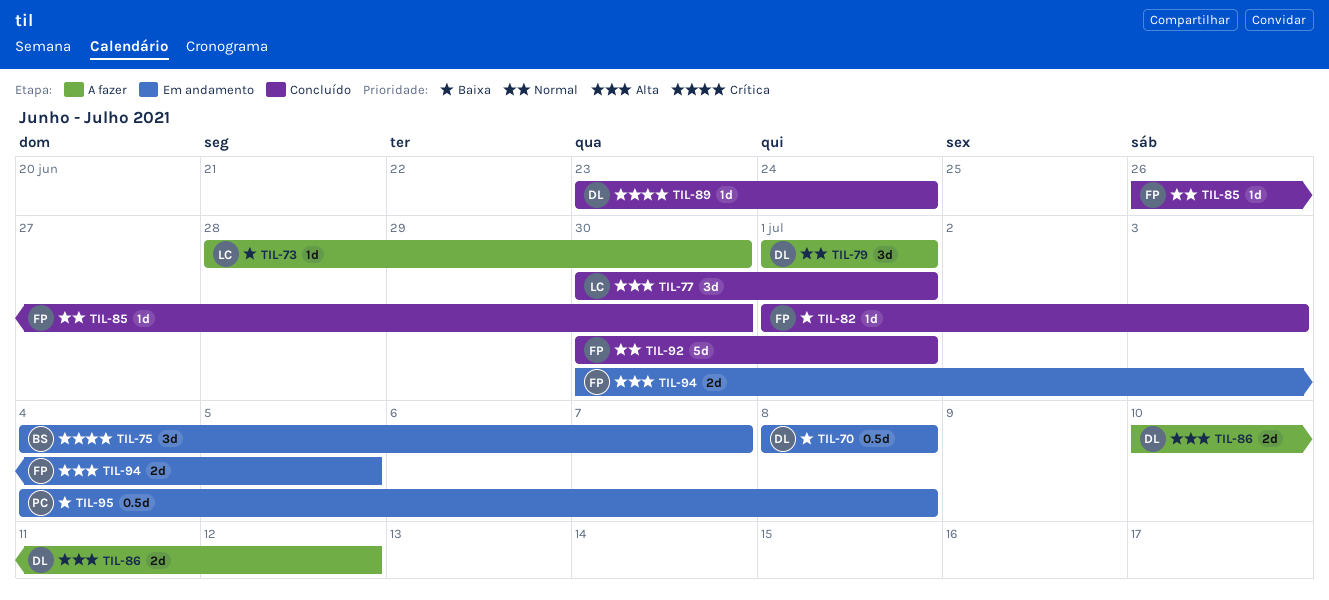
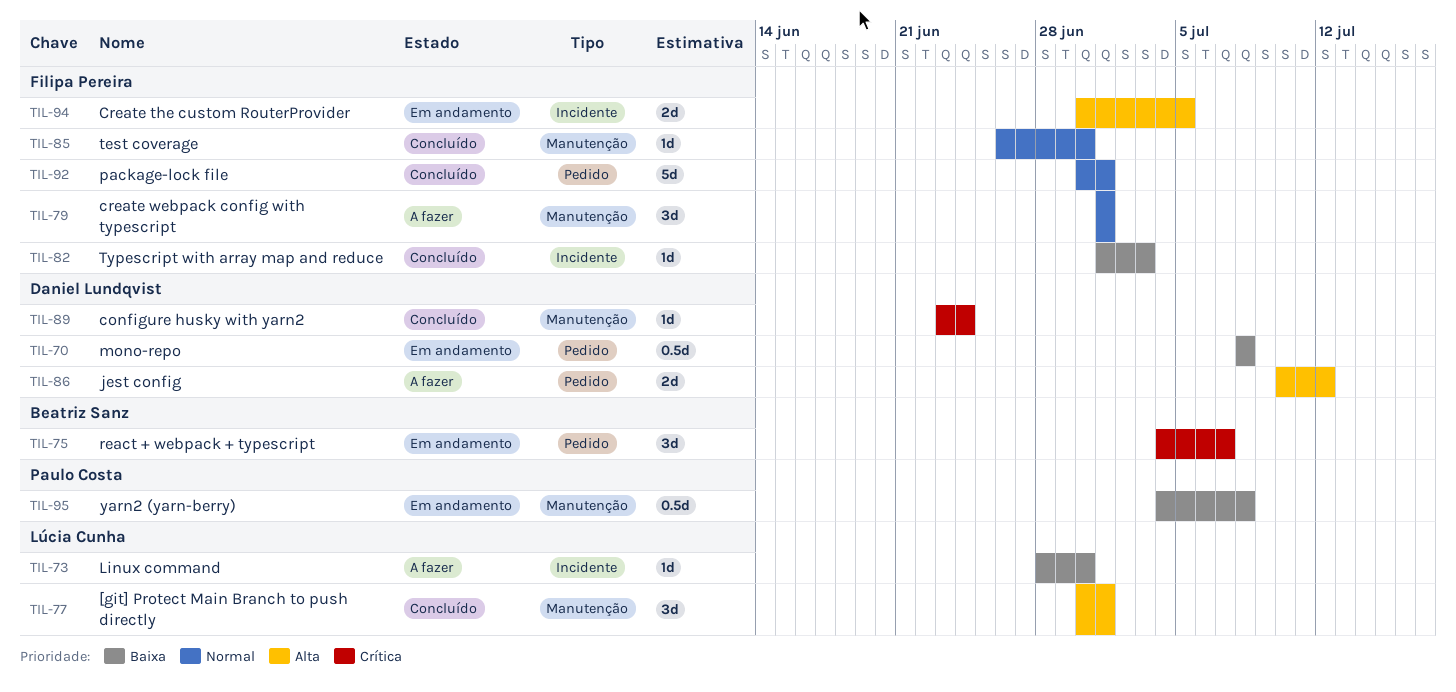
TIL-79, owner: Daniel Lundqvist -> Filipa Pereira

